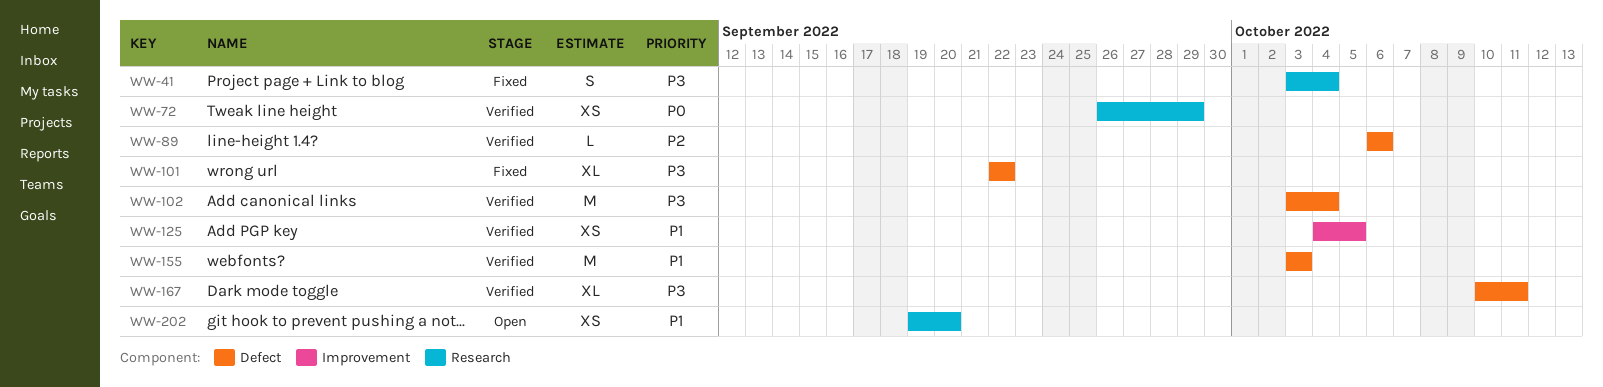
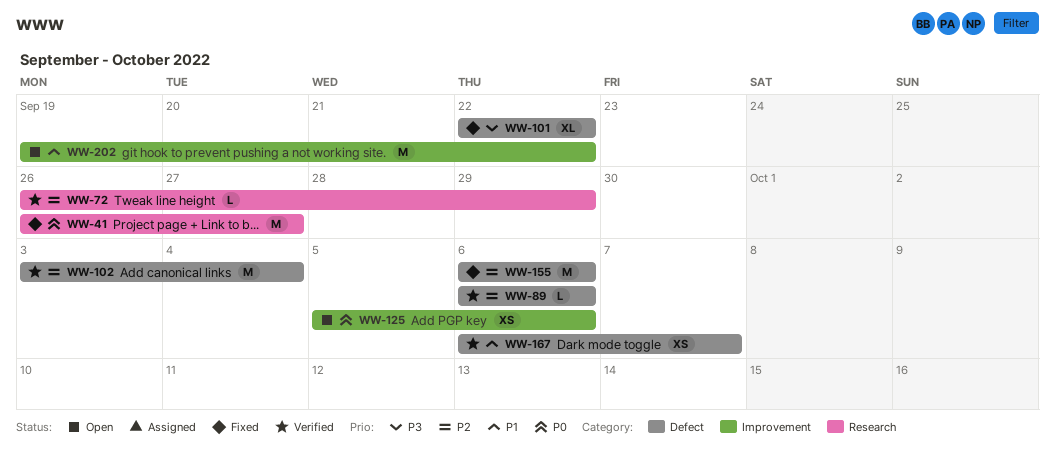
WW-41, priority: P3 -> P0
WW-41, estimate: S -> M
WW-41, start: Oct 3 -> Sep 26
WW-41, due: Oct 4 -> Sep 27
WW-72, priority: P0 -> P2
WW-72, estimate: XS -> L
WW-102, priority: P3 -> P2
WW-125, status: Verified -> Open
WW-125, priority: P1 -> P0
WW-125, start: Oct 4 -> Oct 5
WW-125, due: Oct 5 -> Oct 6
WW-155, status: Verified -> Fixed
WW-155, priority: P1 -> P2
WW-155, start: Oct 3 -> Oct 6
WW-155, due: Oct 3 -> Oct 6
WW-167, priority: P3 -> P1
WW-167, estimate: XL -> XS
WW-167, start: Oct 10 -> Oct 6
WW-167, due: Oct 11 -> Oct 7
WW-202, label: Research -> Improvement
WW-202, estimate: XS -> M
WW-202, due: Sep 20 -> Sep 22

